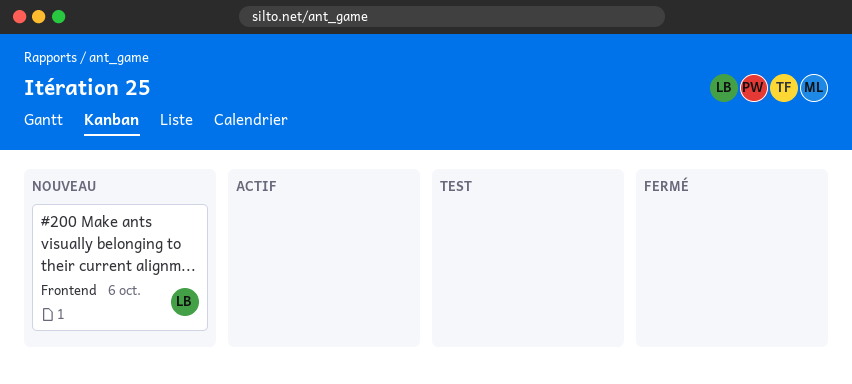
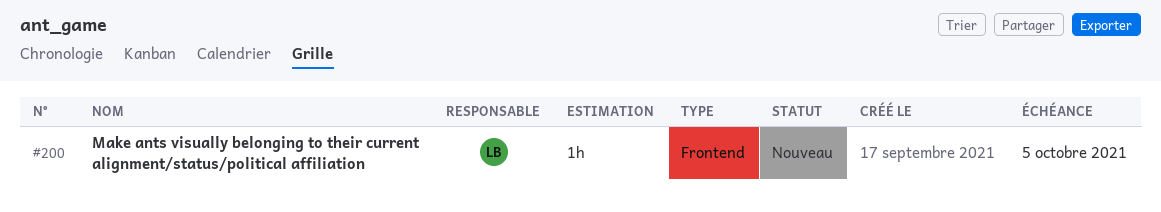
#200, due: Oct 6 -> Oct 5

